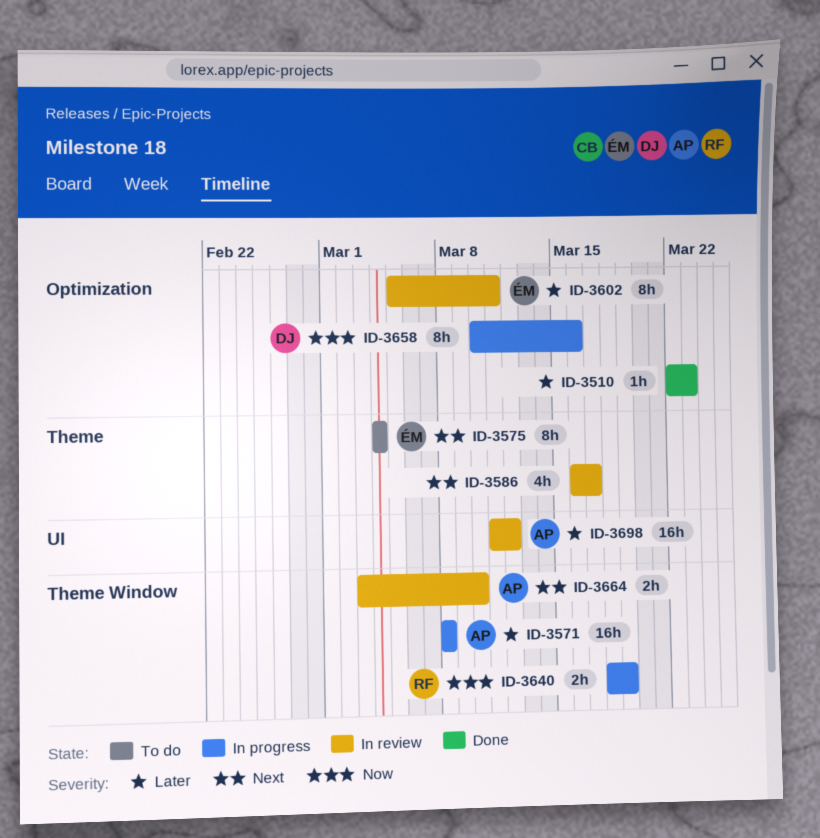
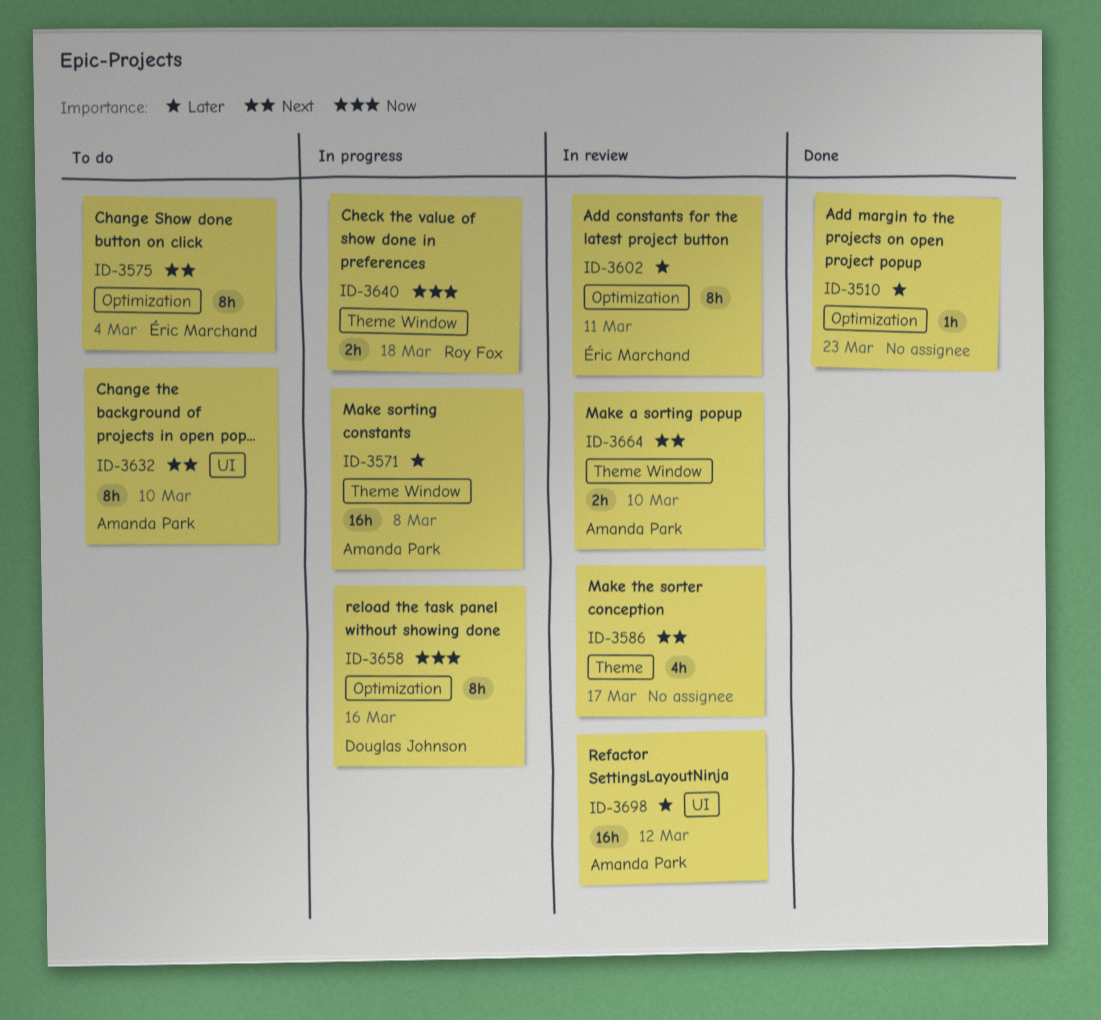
ID-3575, label: Theme -> Optimization
ID-3632: none -> present
ID-3640, due: Mar 19 -> Mar 18

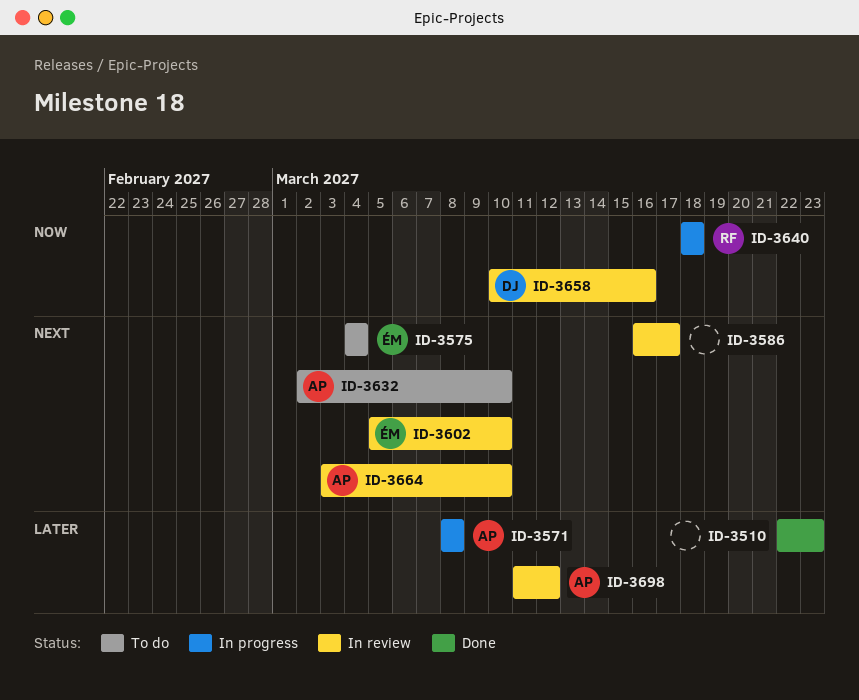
ID-3602, priority: Later -> Next
ID-3602, due: Mar 11 -> Mar 10
ID-3658, status: In progress -> In review

